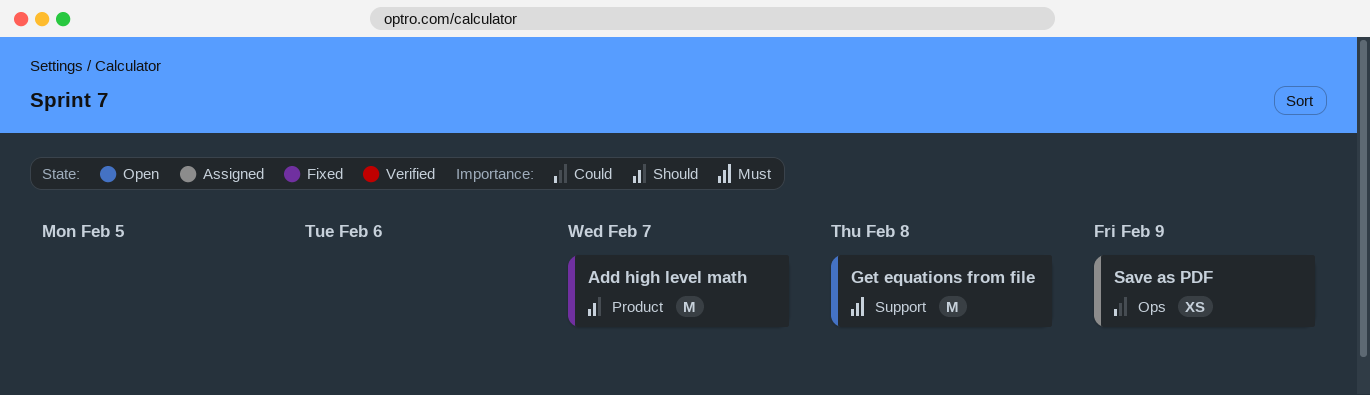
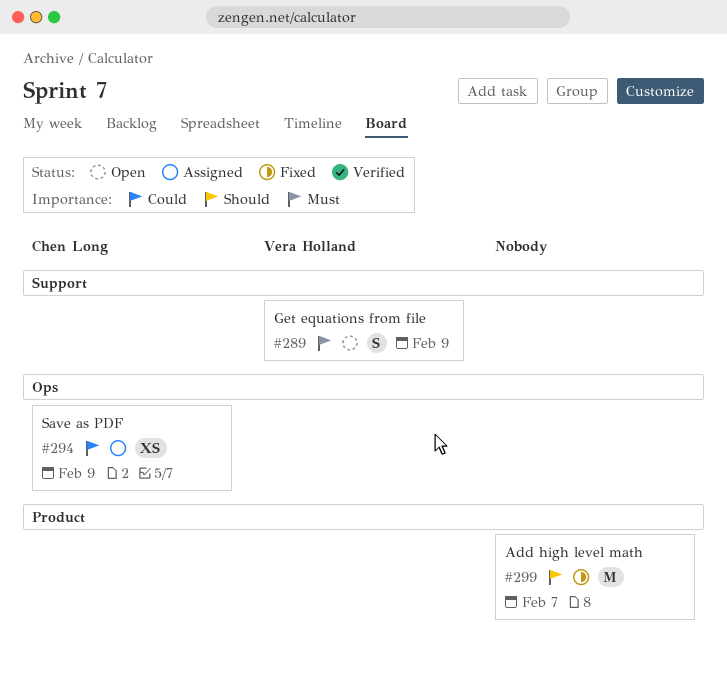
Get equations from file, estimate: M -> S
Get equations from file, due: Feb 8 -> Feb 9

